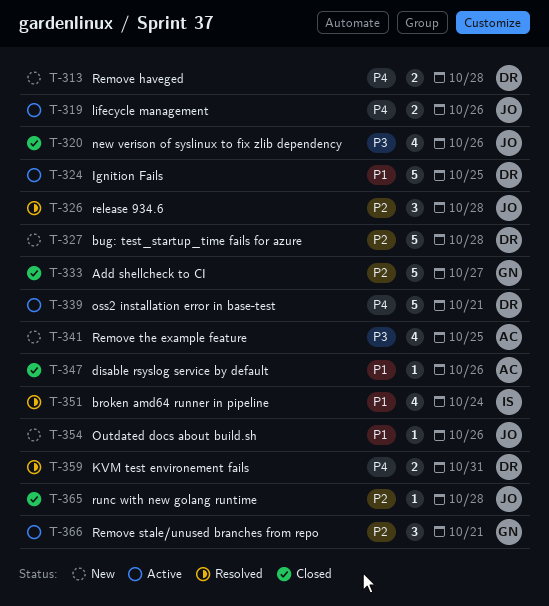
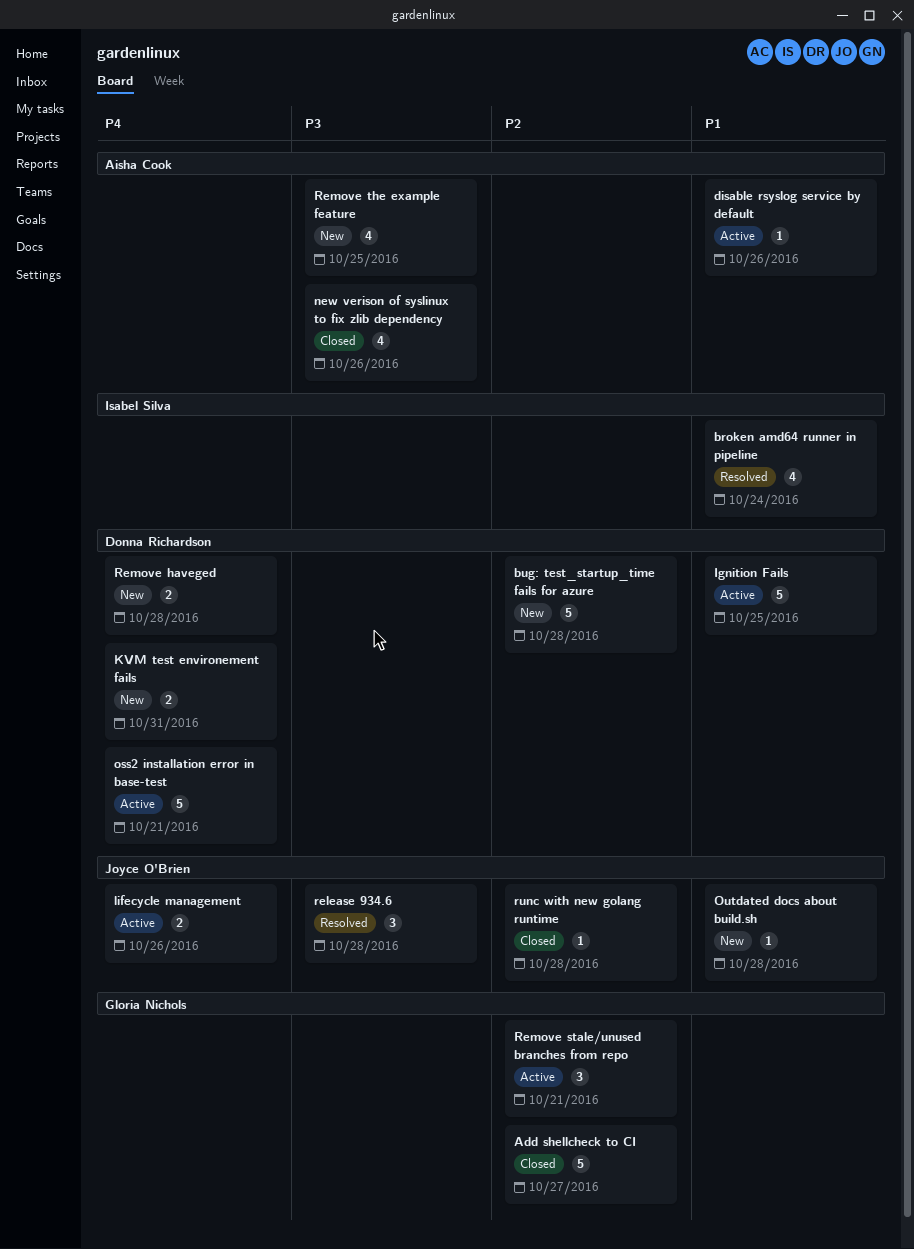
disable rsyslog service by default, status: Closed -> Active
KVM test environement fails, status: Resolved -> New
new verison of syslinux to fix zlib dependency, owner: Joyce O'Brien -> Aisha Cook
Outdated docs about build.sh, due: Oct 26 -> Oct 28
release 934.6, priority: P2 -> P3

